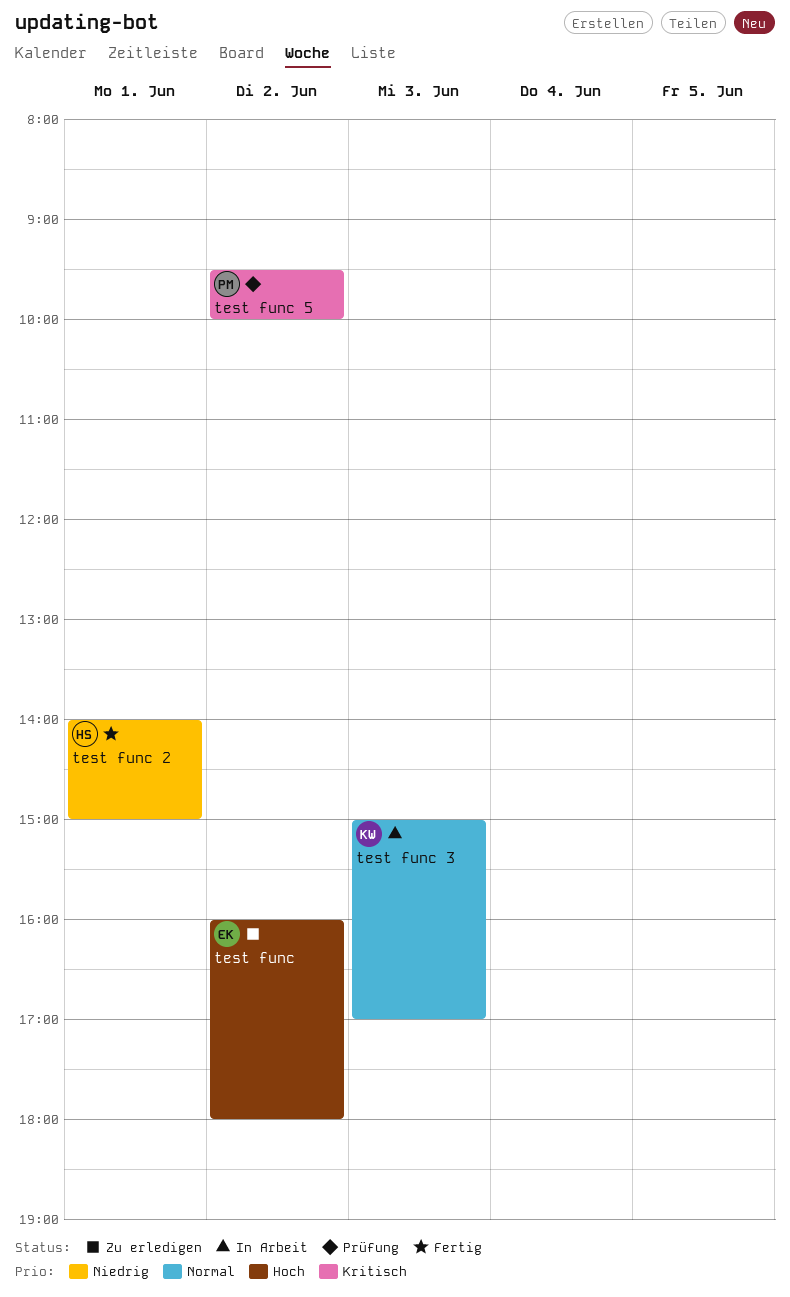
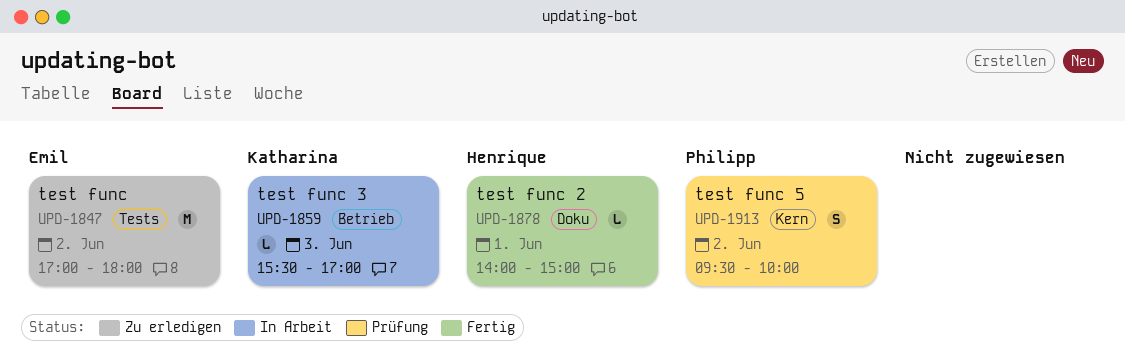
test func, begins: 16:00 -> 17:00
test func 3, begins: 15:00 -> 15:30

